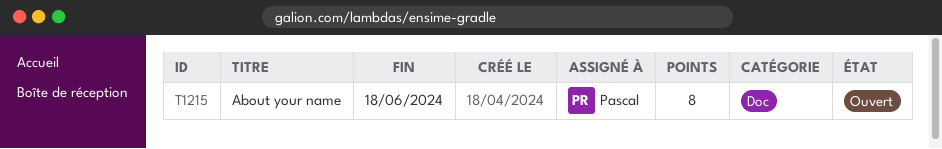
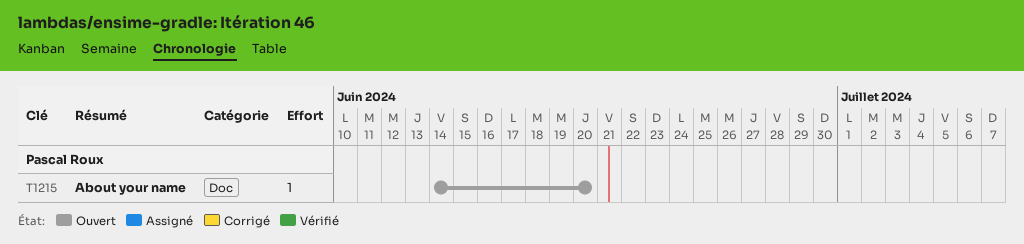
T1215, estimate: 8 -> 1
T1215, due: Jun 18 -> Jun 20

